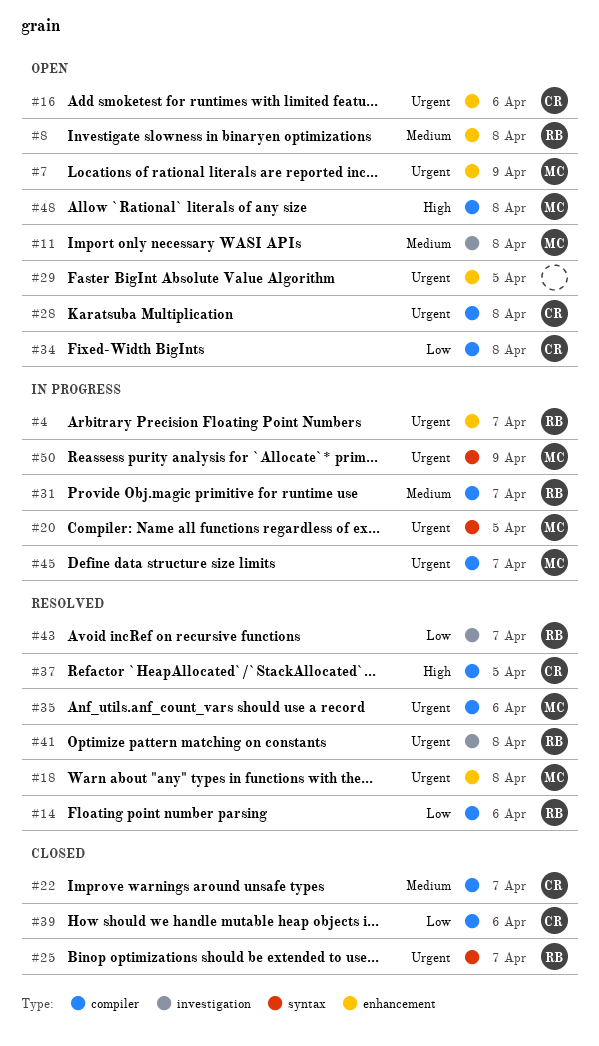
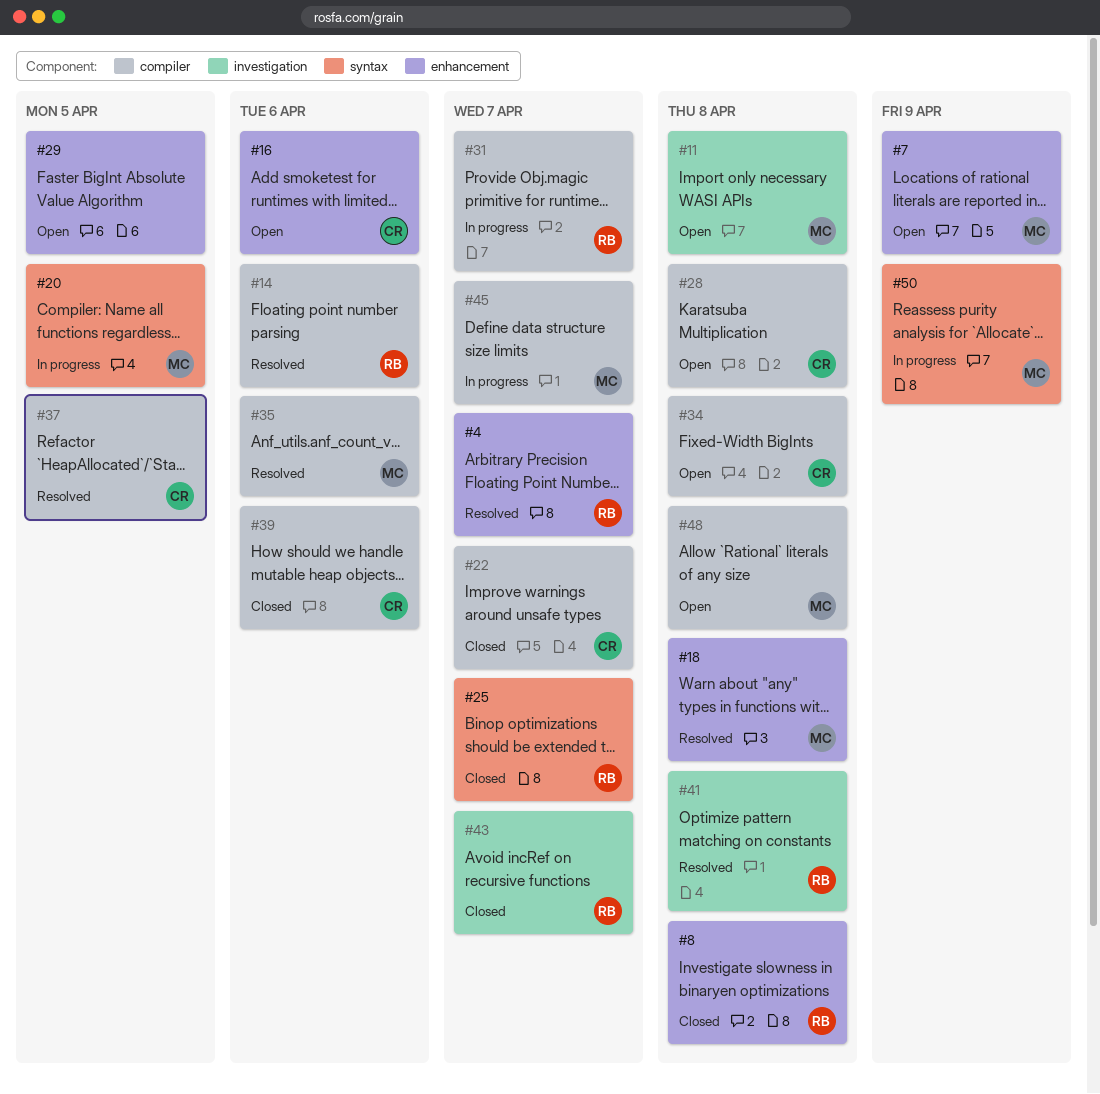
#4, status: In progress -> Resolved
#8, status: Open -> Closed
#43, status: Resolved -> Closed

